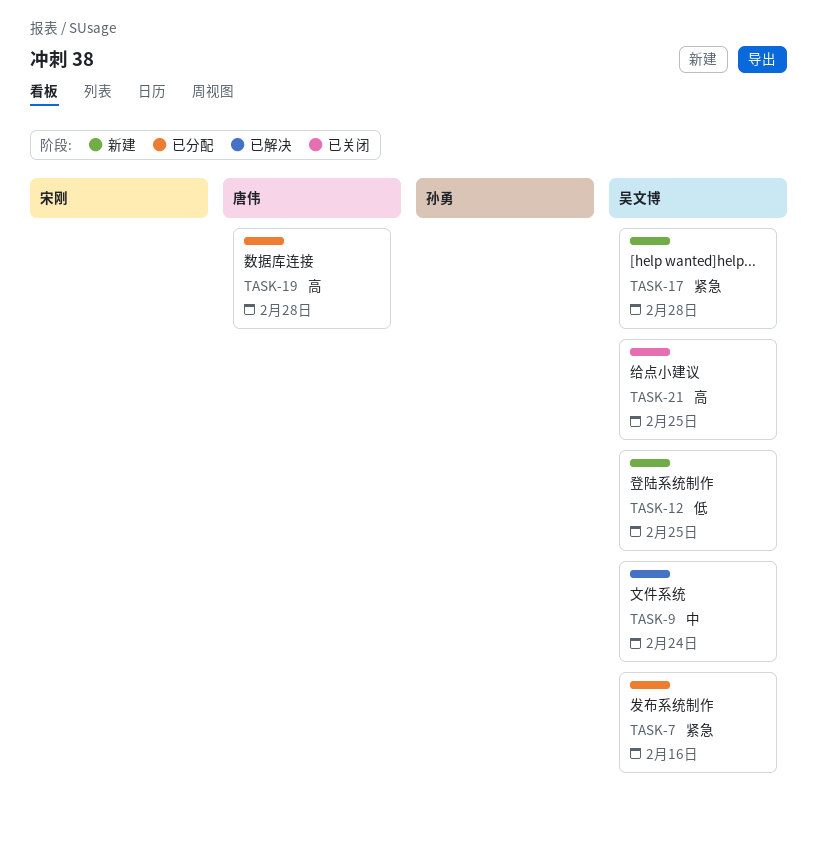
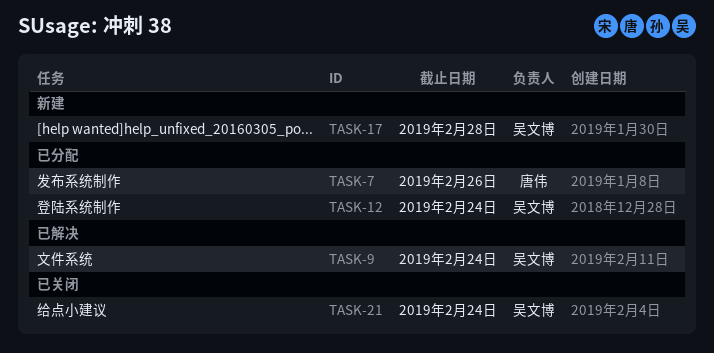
TASK-7, owner: 吴文博 -> 唐伟
TASK-7, due: Feb 16 -> Feb 26
TASK-12, status: 新建 -> 已分配
TASK-12, due: Feb 25 -> Feb 24
TASK-19: present -> none
TASK-21, due: Feb 25 -> Feb 24

